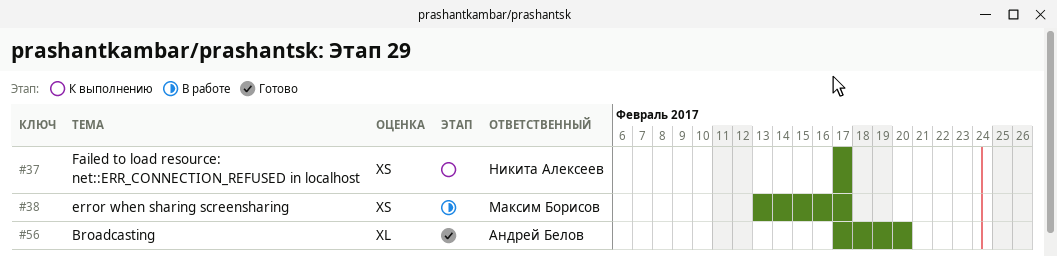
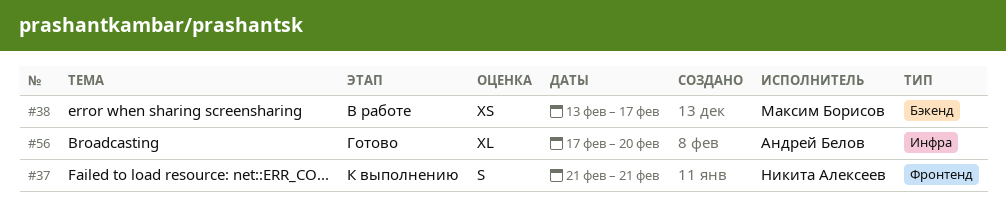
#37, estimate: XS -> S
#37, start: Feb 17 -> Feb 21
#37, due: Feb 17 -> Feb 21

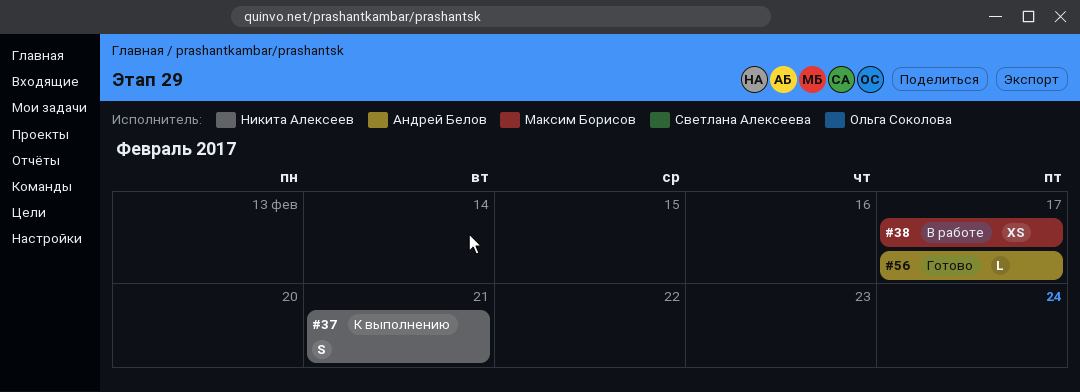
#56, estimate: XL -> L
#56, due: Feb 20 -> Feb 17

